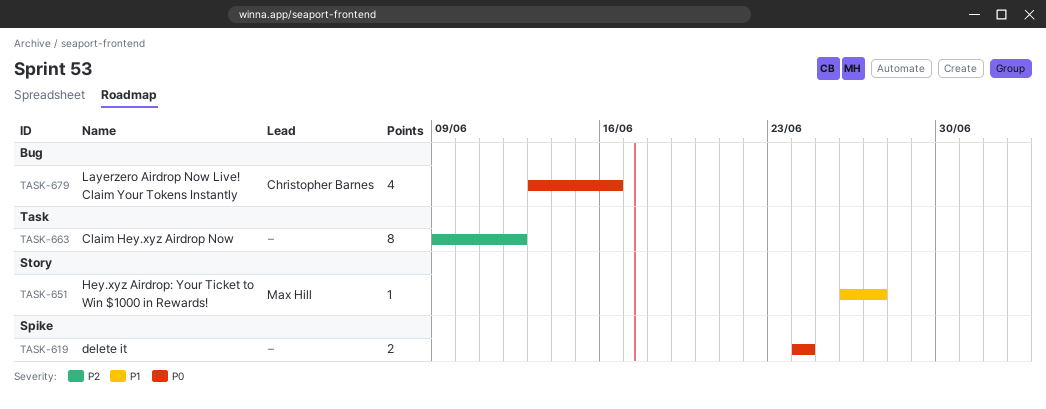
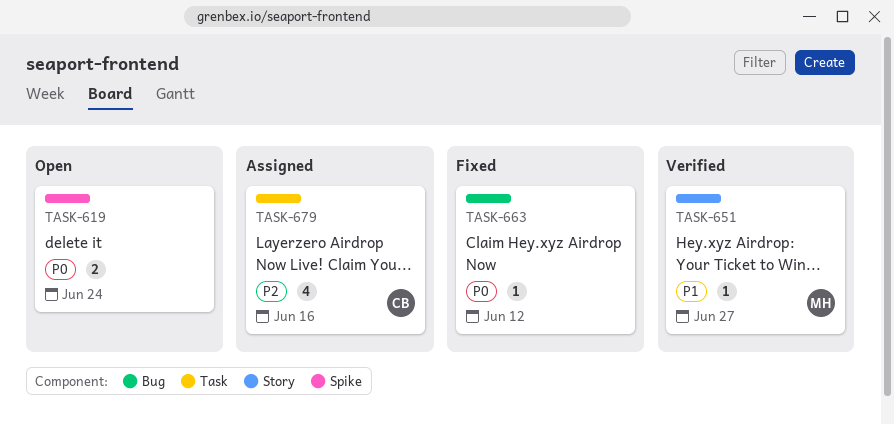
TASK-663, priority: P2 -> P0
TASK-663, label: Task -> Bug
TASK-663, estimate: 8 -> 1
TASK-679, priority: P0 -> P2
TASK-679, label: Bug -> Task

